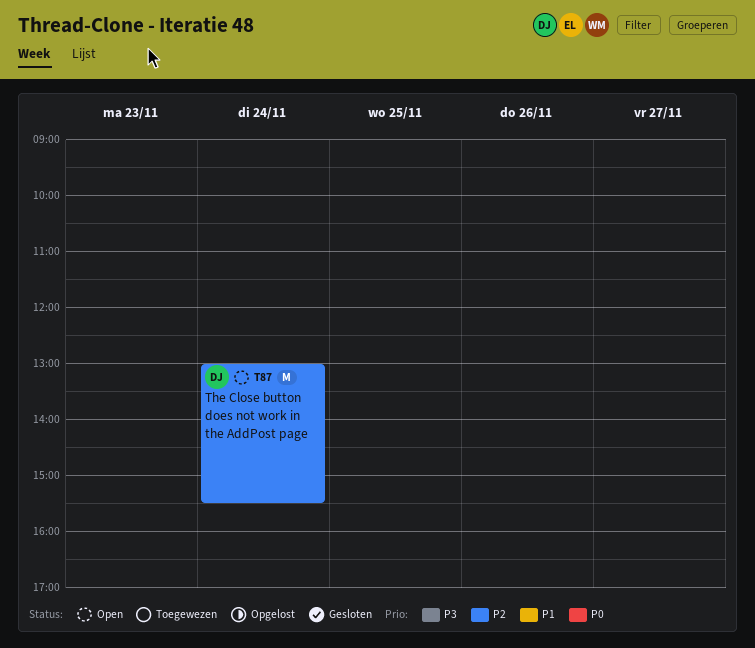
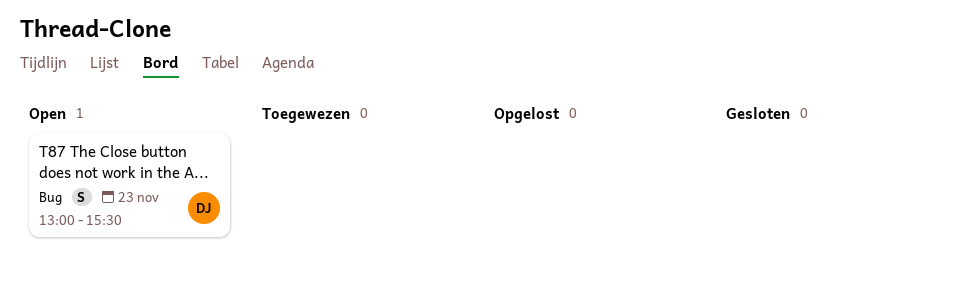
T87, estimate: M -> S
T87, day: Nov 24 -> Nov 23

